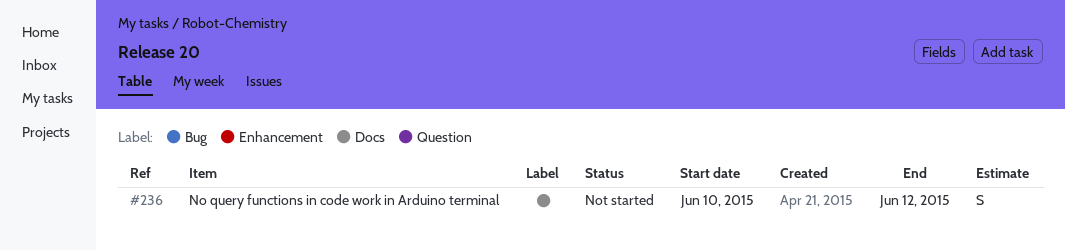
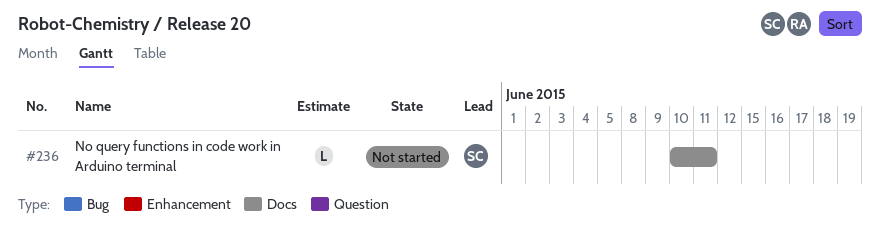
#236, estimate: S -> L
#236, due: Jun 12 -> Jun 11

